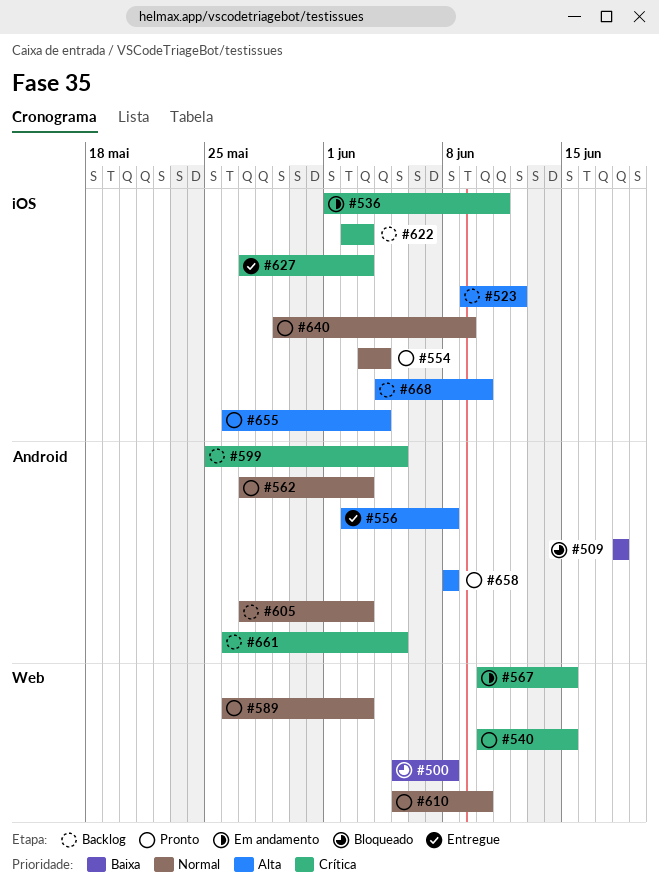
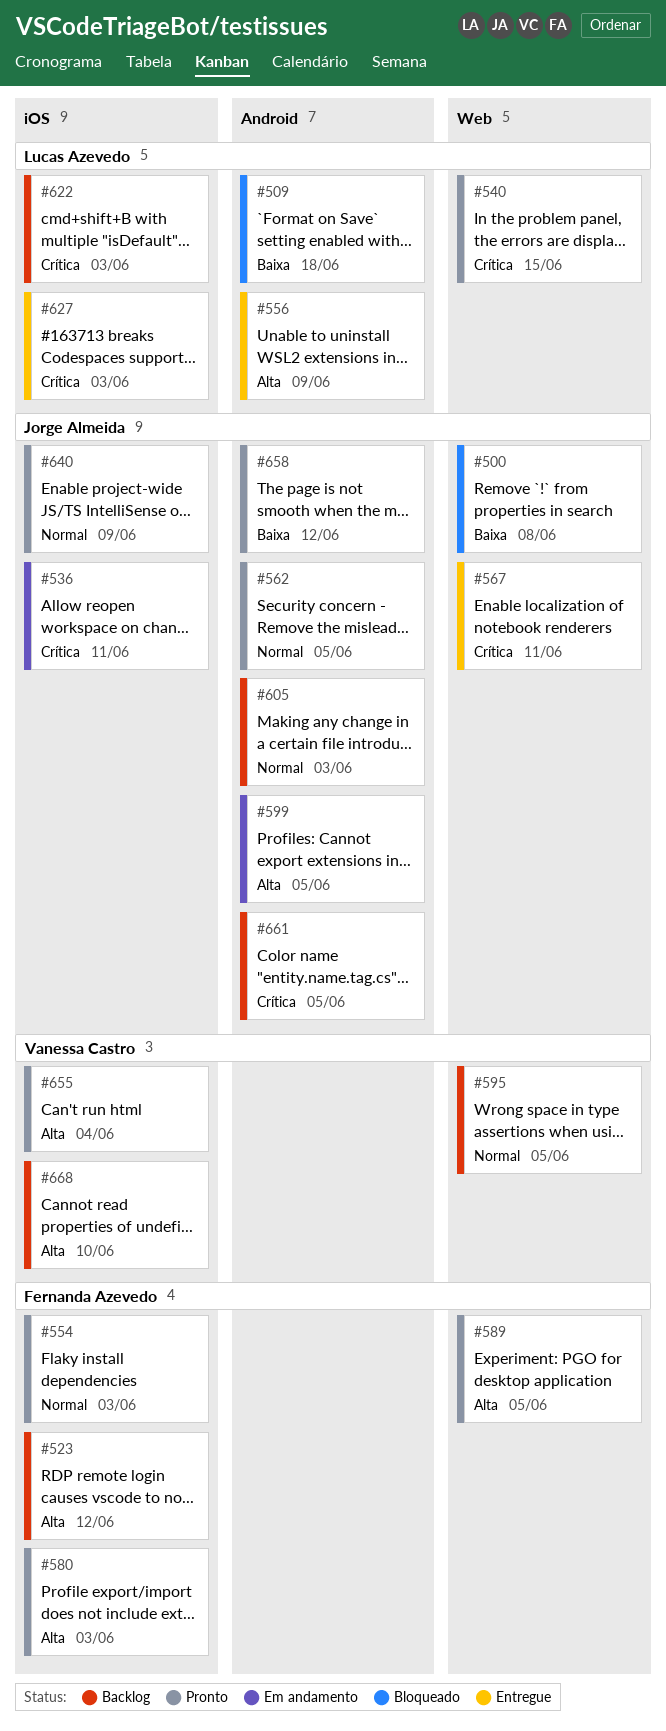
#554, due: Jun 4 -> Jun 3
#556, due: Jun 8 -> Jun 9
#562, due: Jun 3 -> Jun 5
#567, status: Em andamento -> Entregue
#567, due: Jun 15 -> Jun 11
#580: none -> present
#589, priority: Normal -> Alta
#589, due: Jun 3 -> Jun 5
#595: none -> present
#599, status: Backlog -> Em andamento
#599, priority: Crítica -> Alta
#610: present -> none
#658, priority: Alta -> Baixa
#658, due: Jun 8 -> Jun 12

